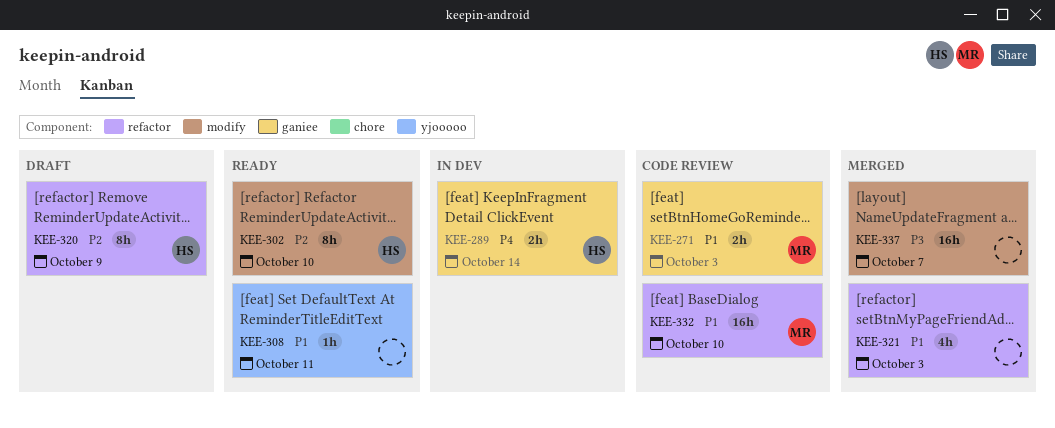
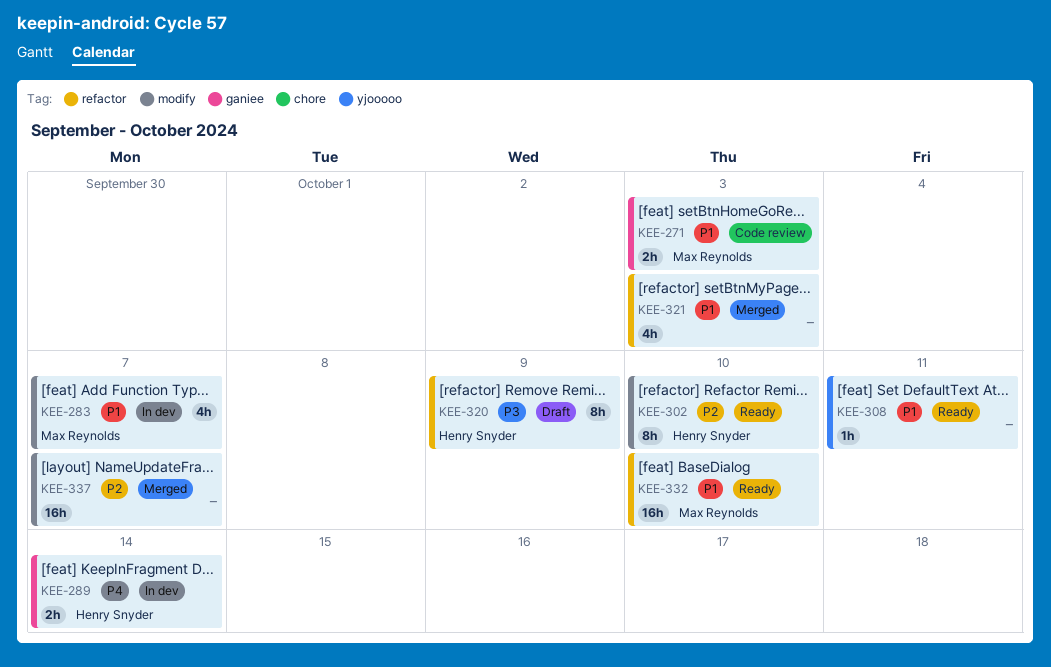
KEE-283: none -> present
KEE-320, priority: P2 -> P3
KEE-332, status: Code review -> Ready
KEE-337, priority: P3 -> P2

